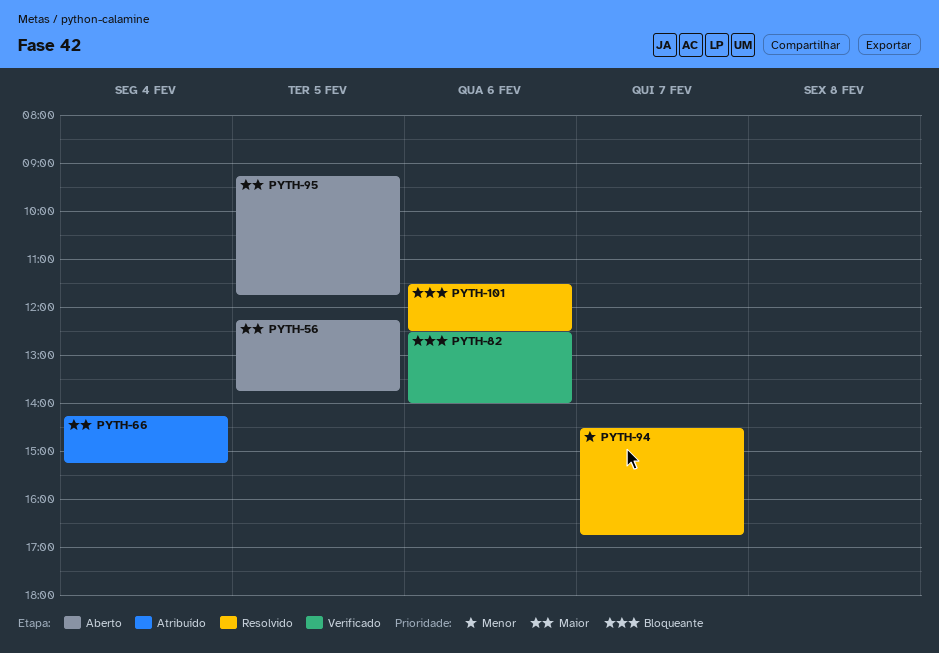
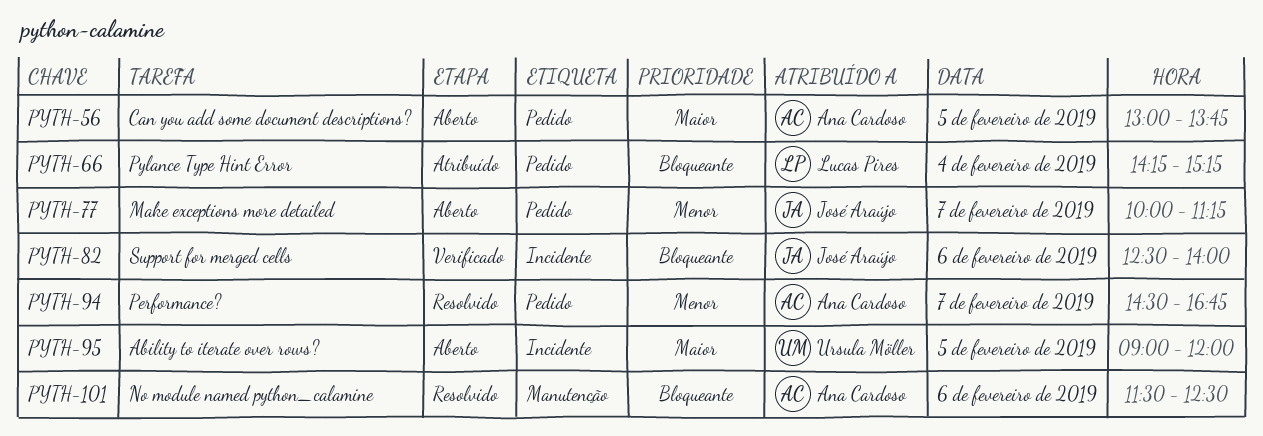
PYTH-56, begins: 12:15 -> 13:00
PYTH-66, priority: Maior -> Bloqueante
PYTH-77: none -> present
PYTH-95, begins: 09:15 -> 09:00
PYTH-95, ends: 11:45 -> 12:00

